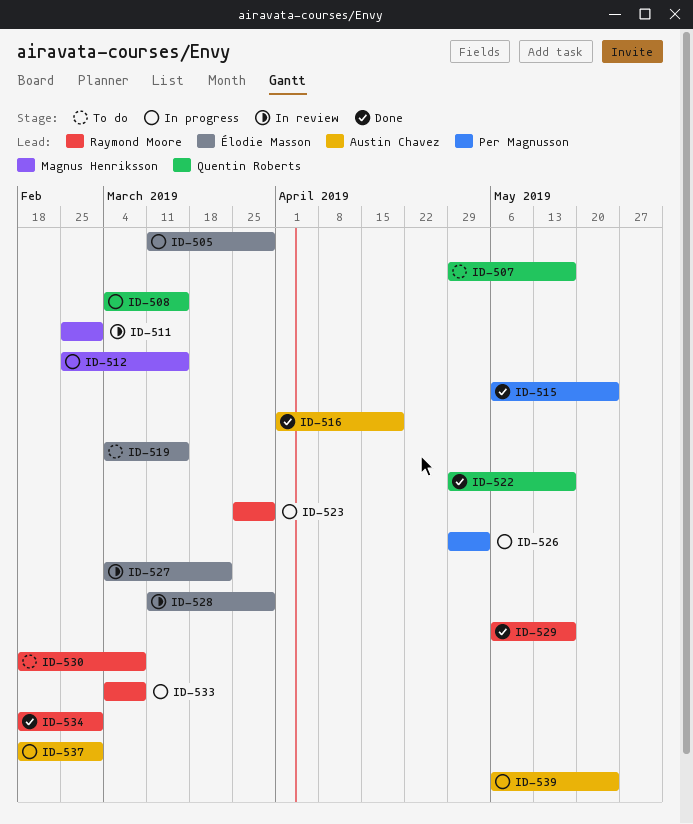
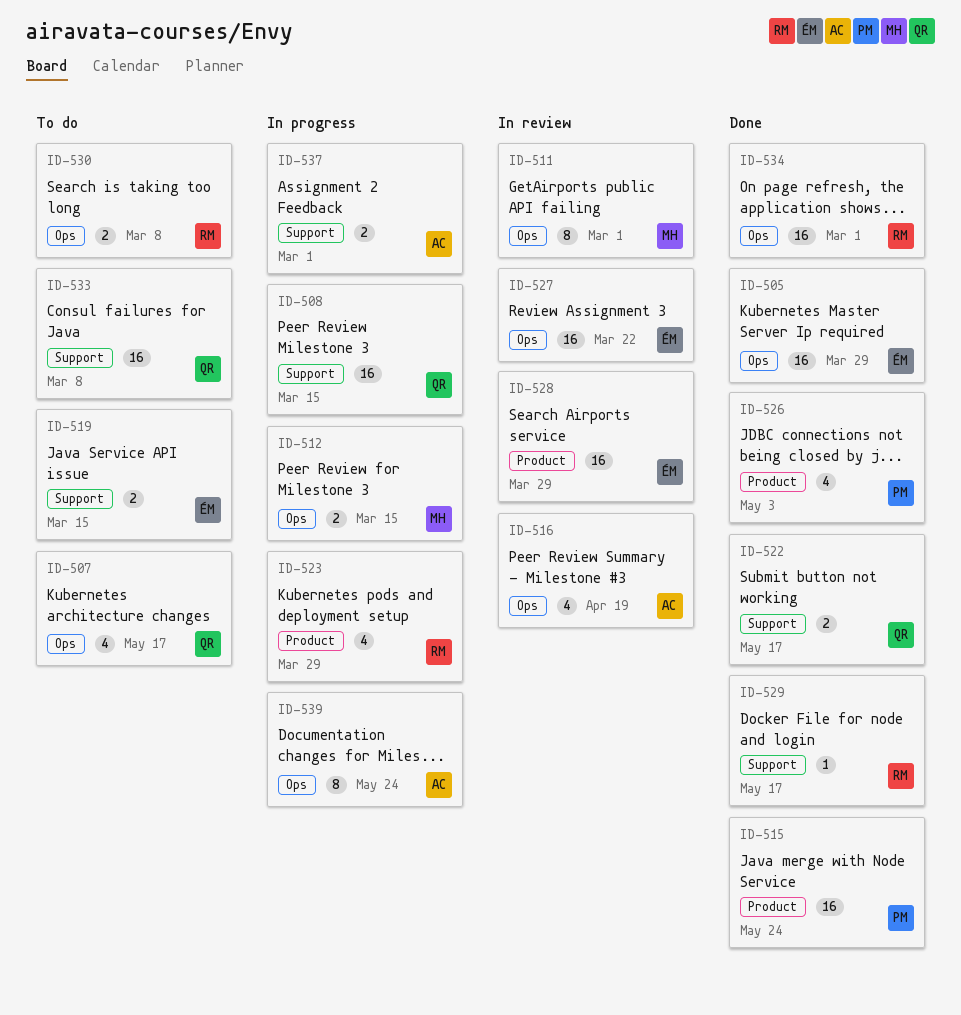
ID-505, status: In progress -> Done
ID-516, status: Done -> In review
ID-526, status: In progress -> Done
ID-533, status: In progress -> To do
ID-533, owner: Raymond Moore -> Quentin Roberts

